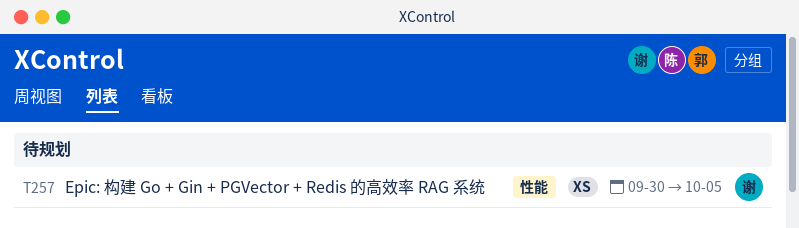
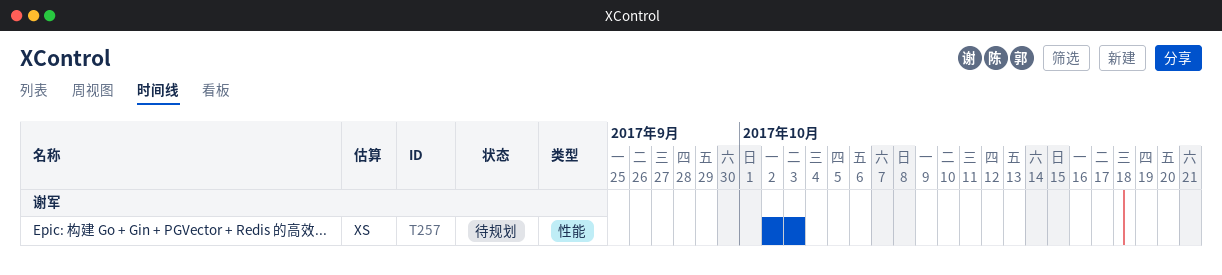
T257, start: Sep 30 -> Oct 2
T257, due: Oct 5 -> Oct 3

